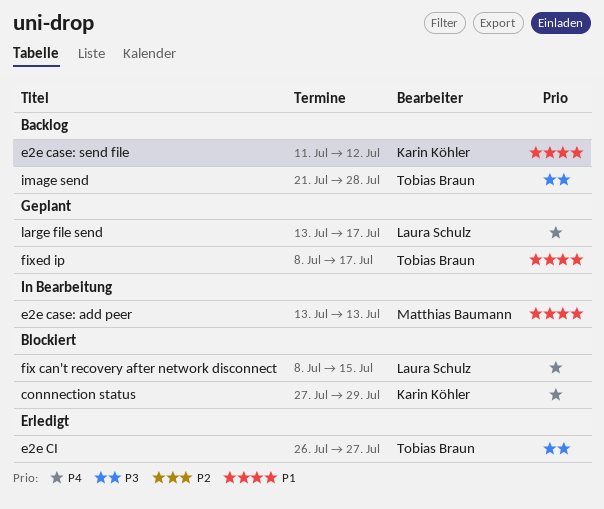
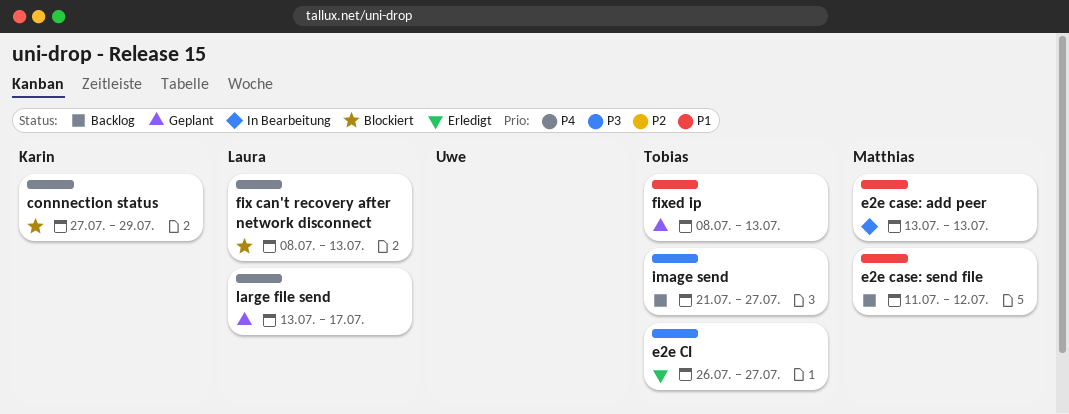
e2e case: send file, owner: Karin Köhler -> Matthias Baumann
fix can't recovery after network disconnect, due: Jul 15 -> Jul 13
fixed ip, due: Jul 17 -> Jul 13
image send, due: Jul 28 -> Jul 27

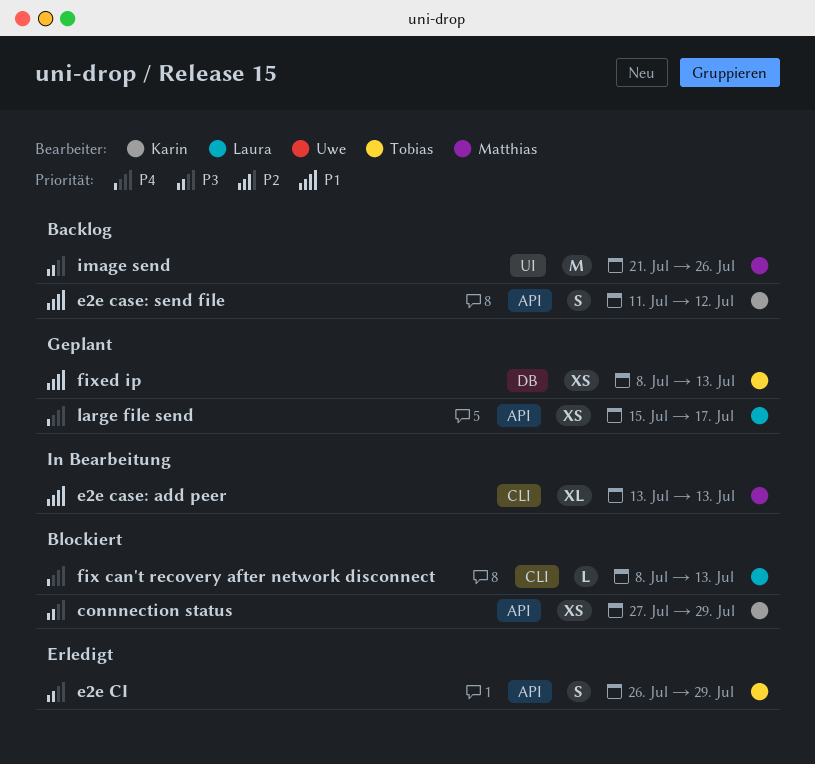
connnection status, priority: P4 -> P3
e2e case: send file, owner: Matthias -> Karin
e2e CI, due: Jul 27 -> Jul 29
image send, owner: Tobias -> Matthias
image send, due: Jul 27 -> Jul 26
large file send, start: Jul 13 -> Jul 15

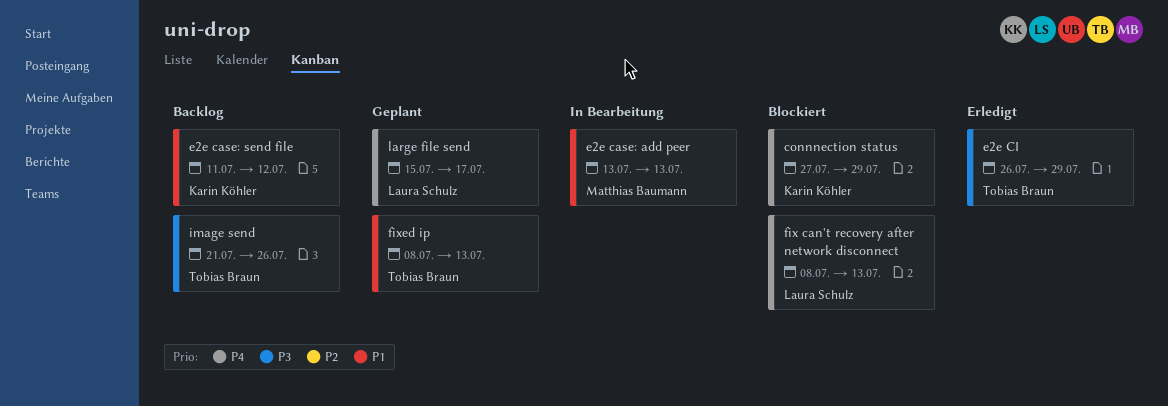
connnection status, priority: P3 -> P4
image send, owner: Matthias Baumann -> Tobias Braun

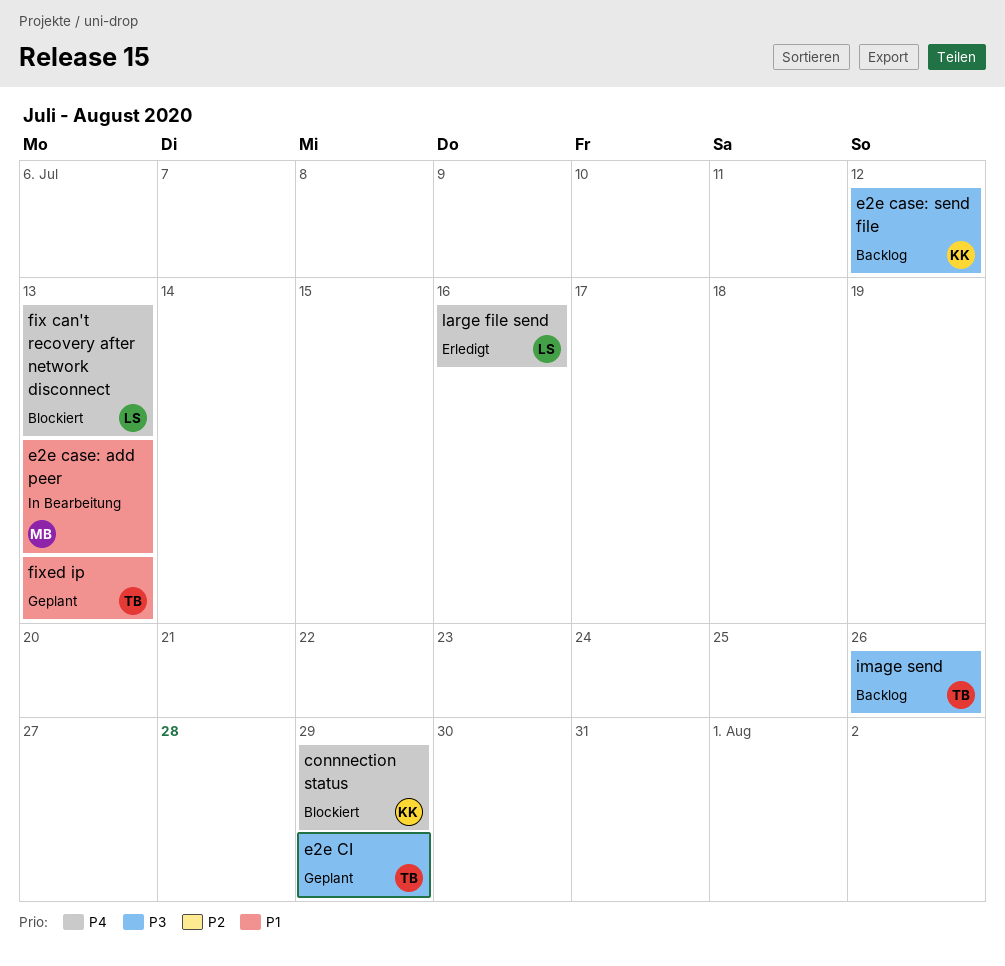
e2e case: send file, priority: P1 -> P3
e2e CI, status: Erledigt -> Geplant
large file send, status: Geplant -> Erledigt
large file send, due: Jul 17 -> Jul 16

